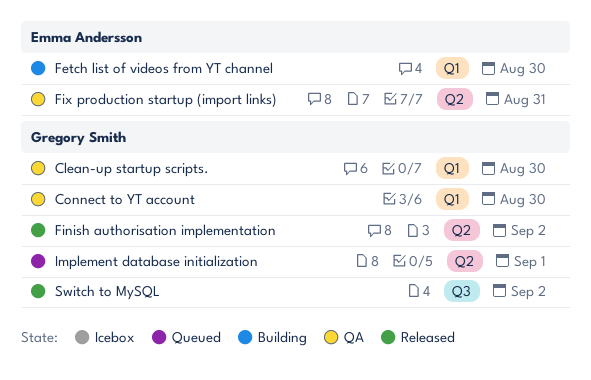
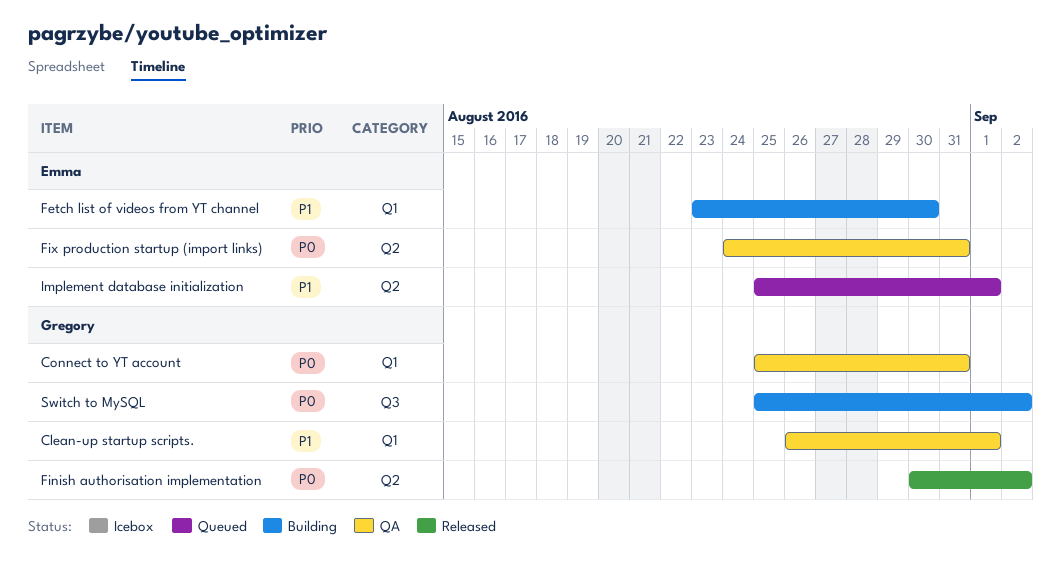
Clean-up startup scripts., due: Aug 30 -> Sep 1
Connect to YT account, due: Aug 30 -> Aug 31
Implement database initialization, owner: Gregory Smith -> Emma Andersson
Switch to MySQL, status: Released -> Building

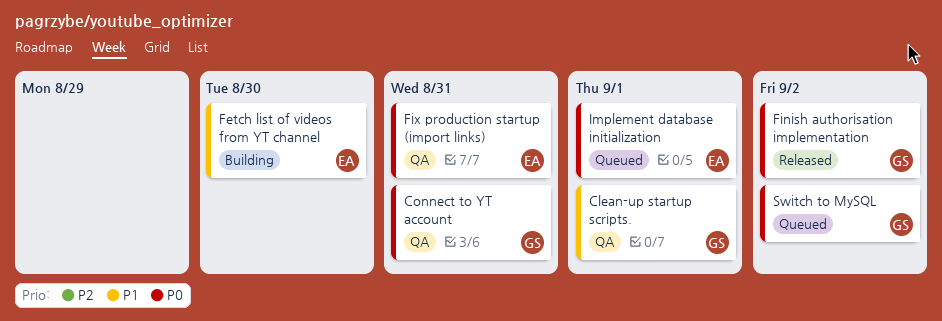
Implement database initialization, priority: P1 -> P0
Switch to MySQL, status: Building -> Queued

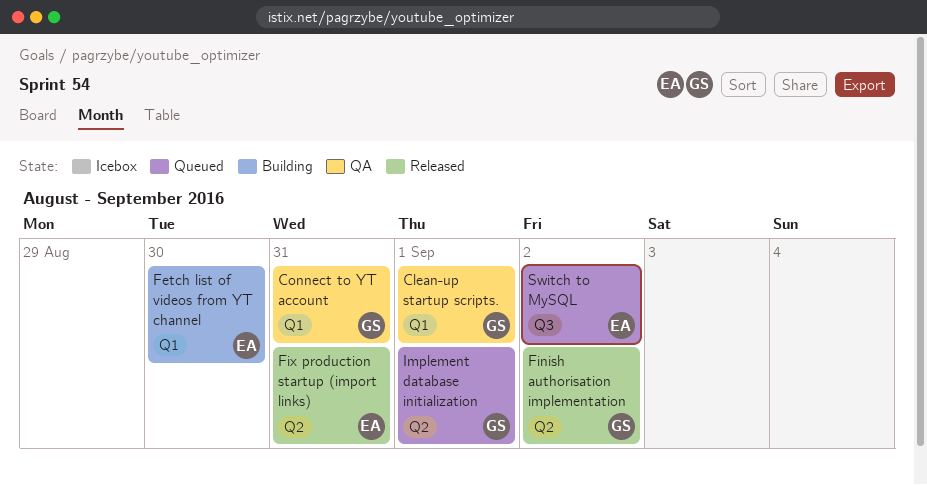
Fix production startup (import links), status: QA -> Released
Implement database initialization, owner: EA -> GS
Switch to MySQL, owner: GS -> EA

